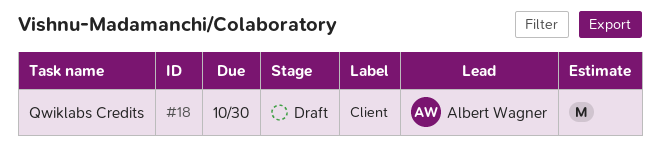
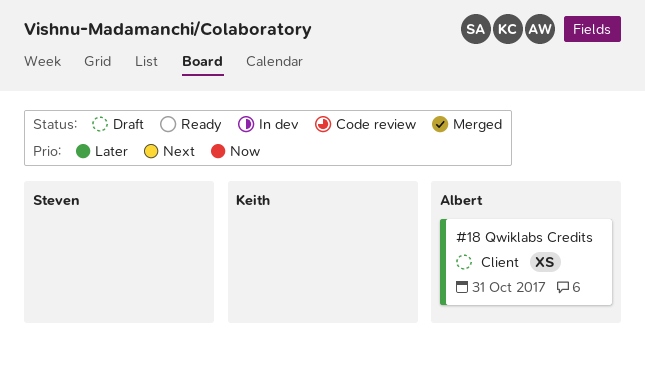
#18, estimate: M -> XS
#18, due: Oct 30 -> Oct 31

